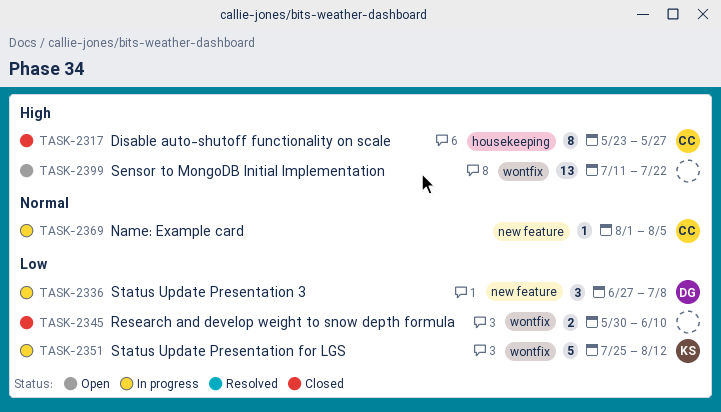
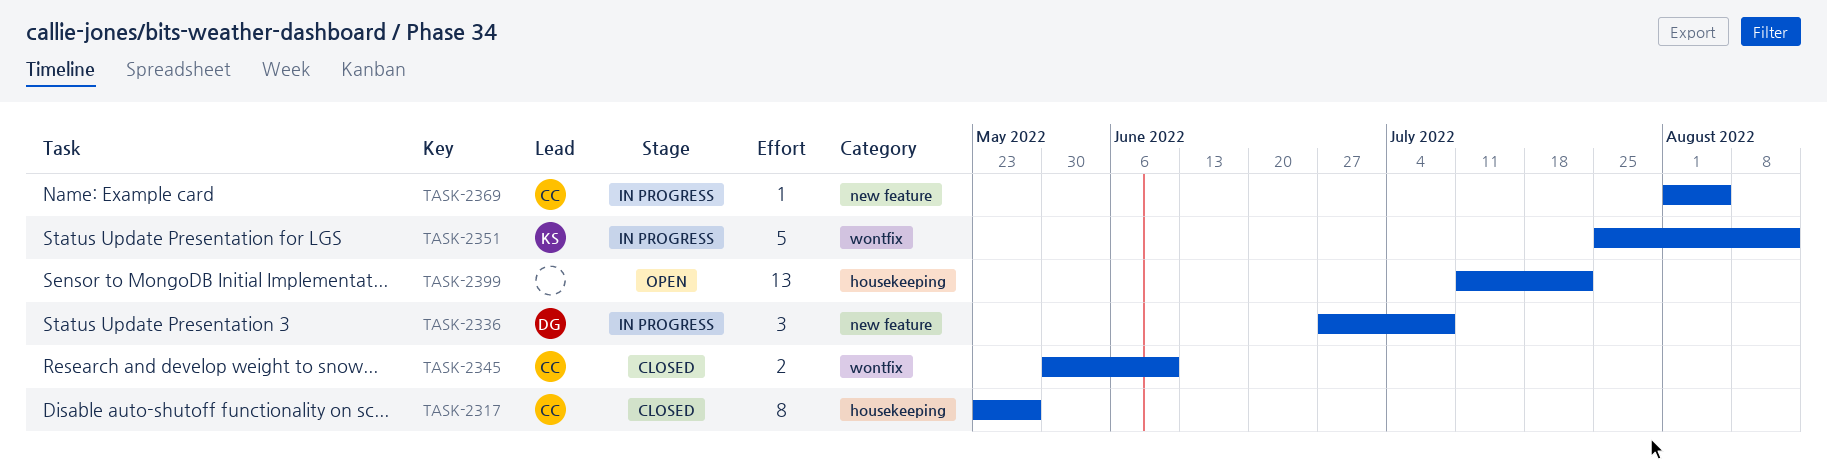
TASK-2345, owner: none -> CC
TASK-2399, label: wontfix -> housekeeping

